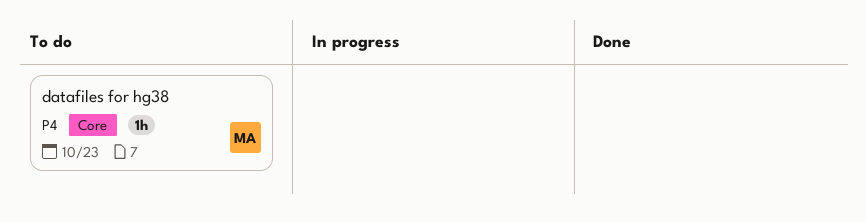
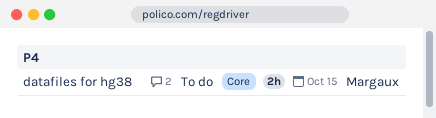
datafiles for hg38, estimate: 1h -> 2h
datafiles for hg38, due: Oct 23 -> Oct 15

